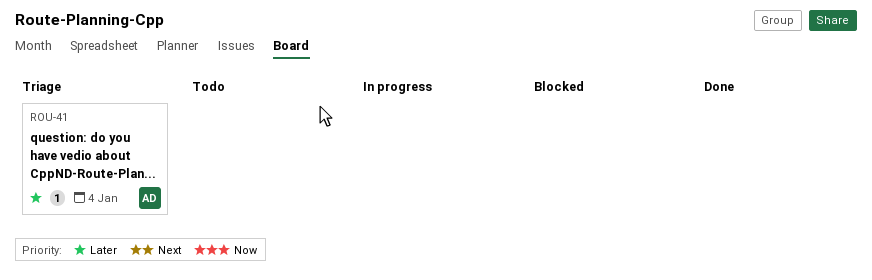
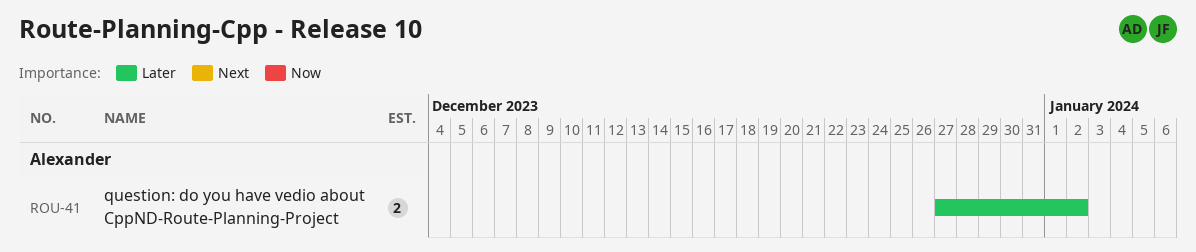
ROU-41, estimate: 1 -> 2
ROU-41, due: Jan 4 -> Jan 2

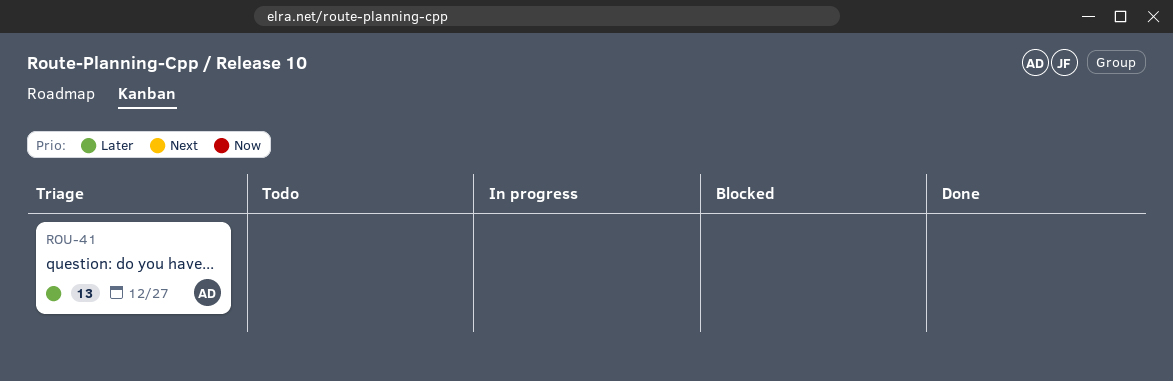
ROU-41, estimate: 2 -> 13
ROU-41, due: Jan 2 -> Dec 27

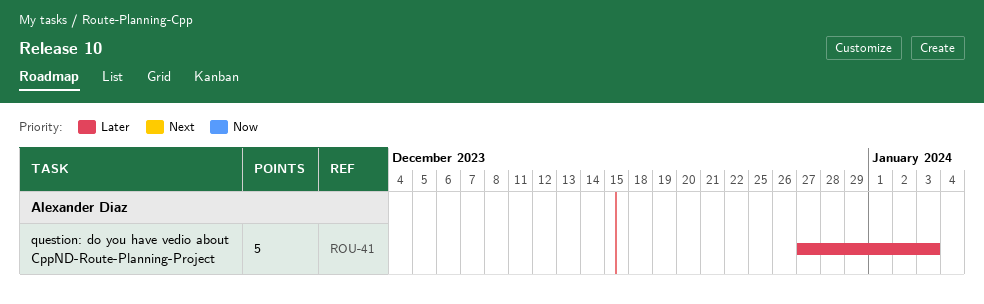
ROU-41, estimate: 13 -> 5
ROU-41, due: Dec 27 -> Jan 3

